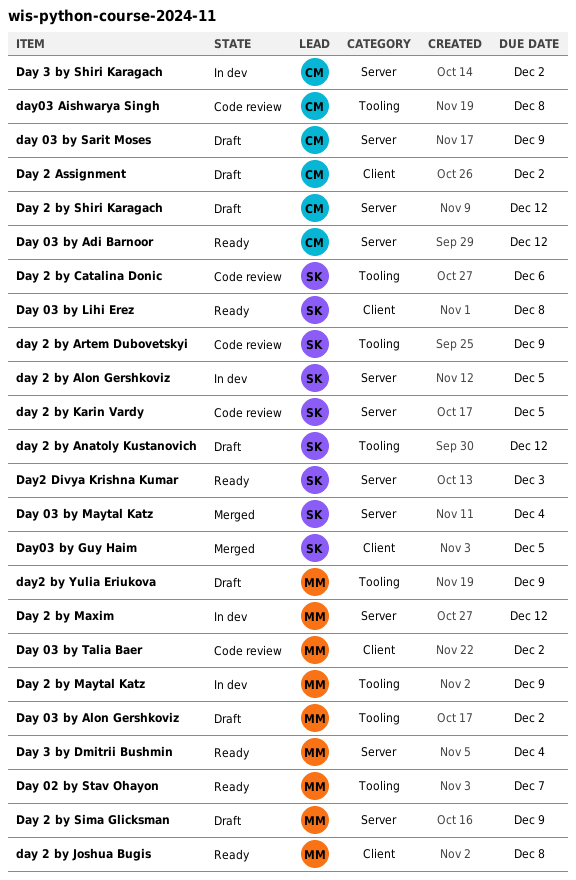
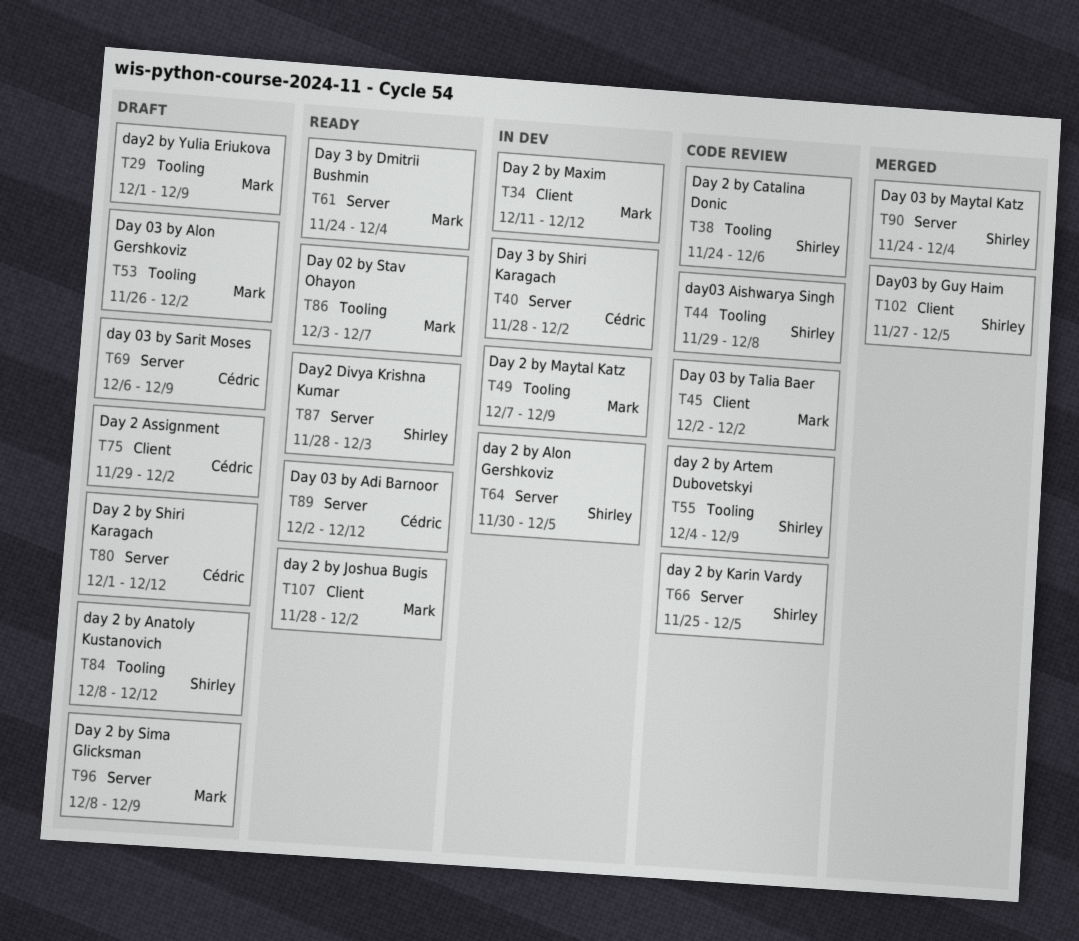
Day 03 by Lihi Erez: present -> none
day 2 by Joshua Bugis, due: Dec 8 -> Dec 2
Day 2 by Maxim, label: Server -> Client
day03 Aishwarya Singh, owner: Cédric -> Shirley

